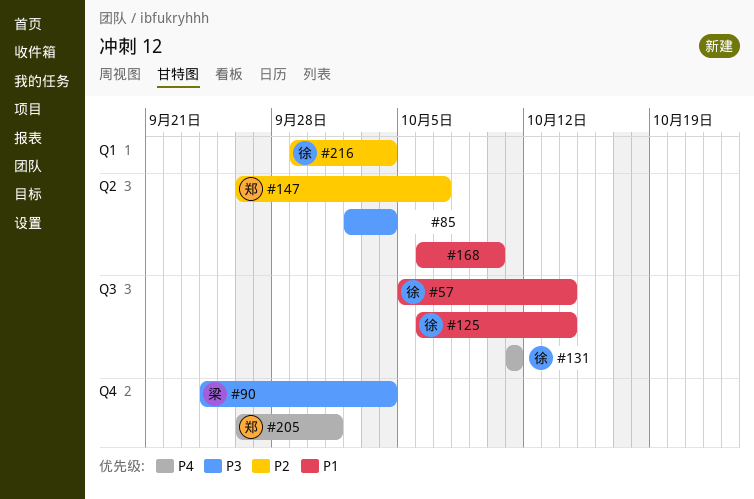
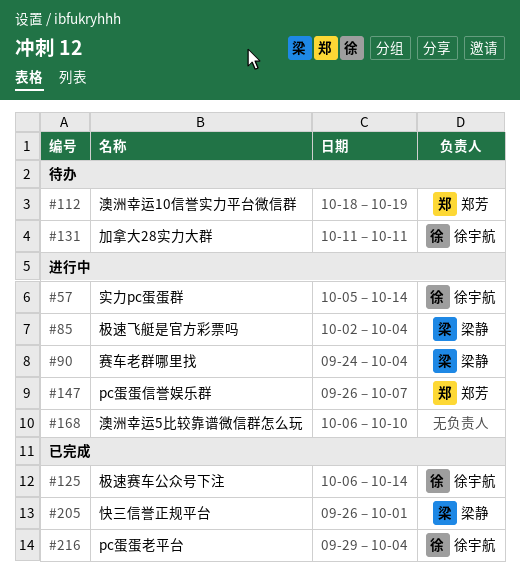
#85, owner: none -> 梁静
#112: none -> present
#205, owner: 郑芳 -> 梁静

